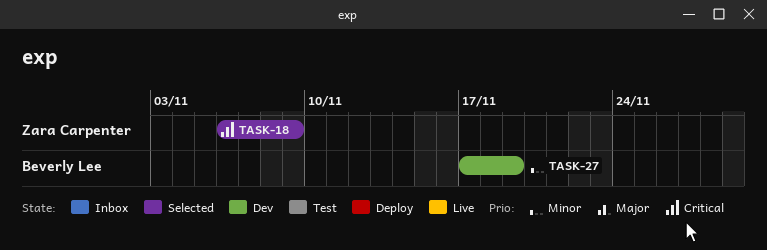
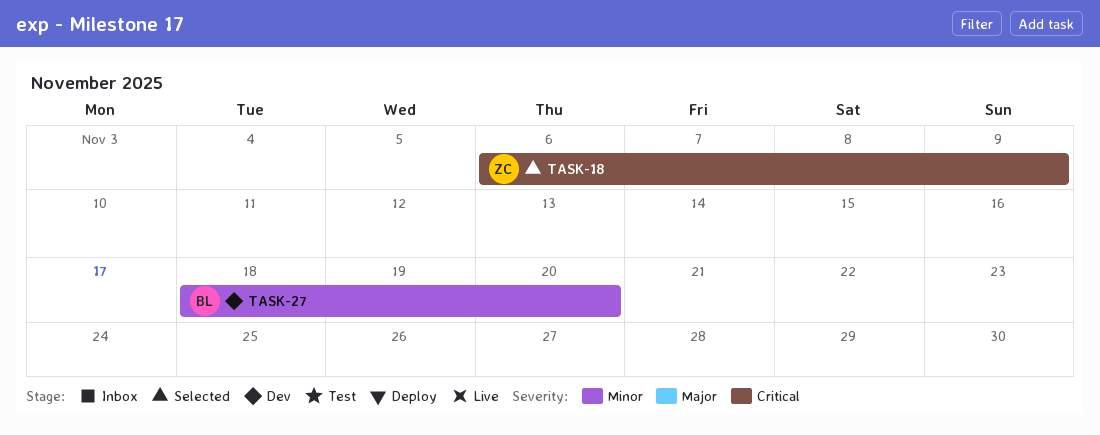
TASK-27, start: Nov 17 -> Nov 18
TASK-27, due: Nov 19 -> Nov 20

